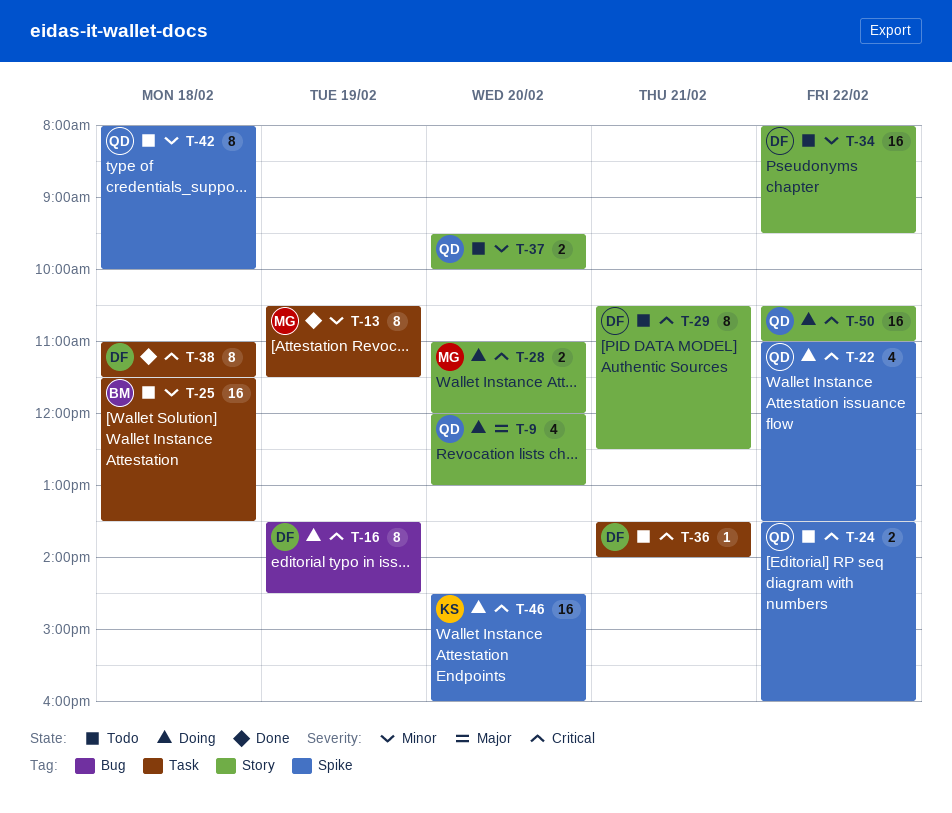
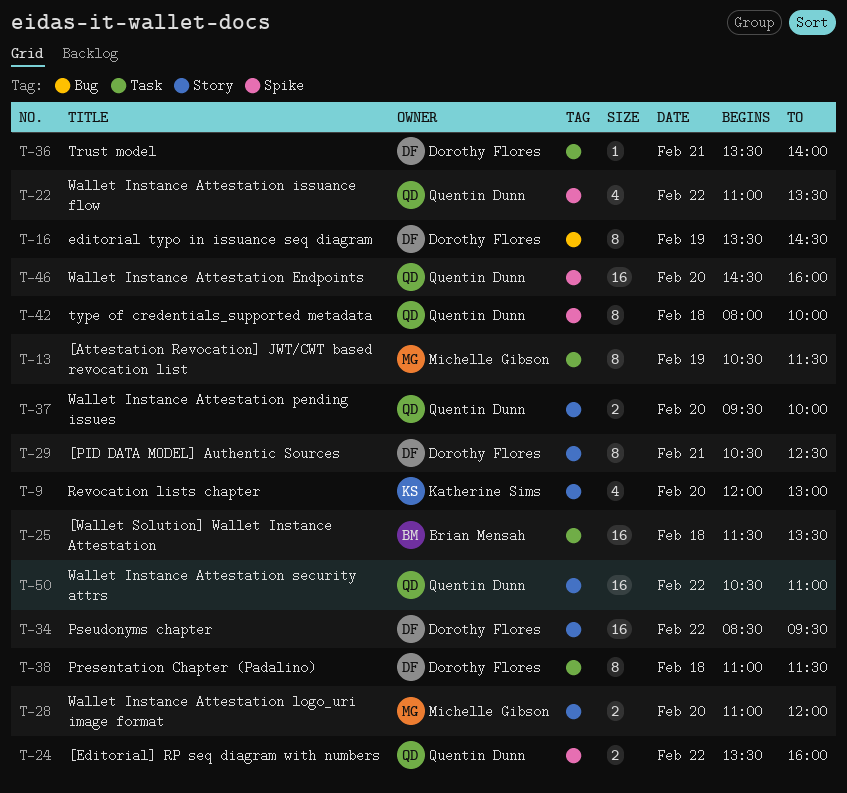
T-9, owner: Quentin Dunn -> Katherine Sims
T-34, begins: 08:00 -> 08:30
T-46, owner: Katherine Sims -> Quentin Dunn

